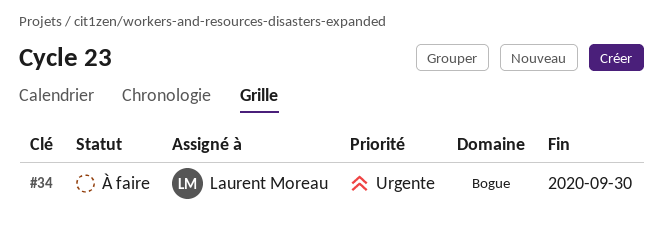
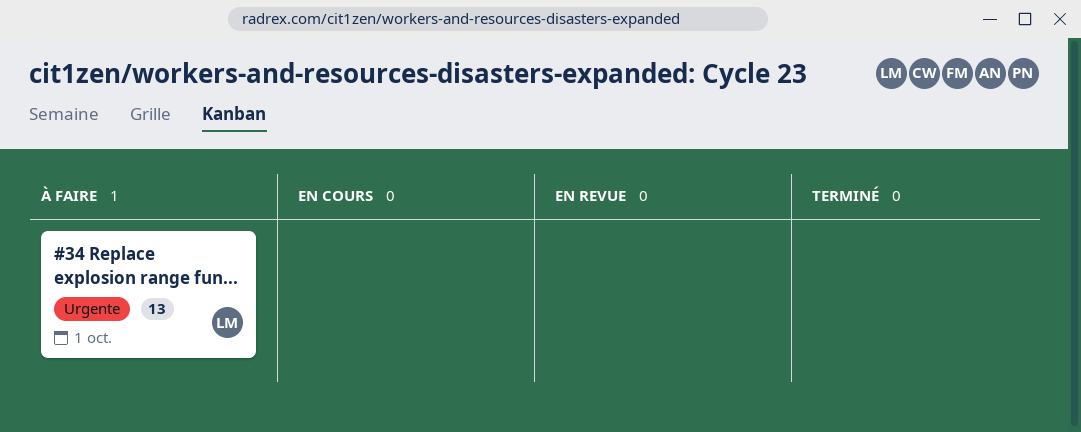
#34, due: Sep 30 -> Oct 1

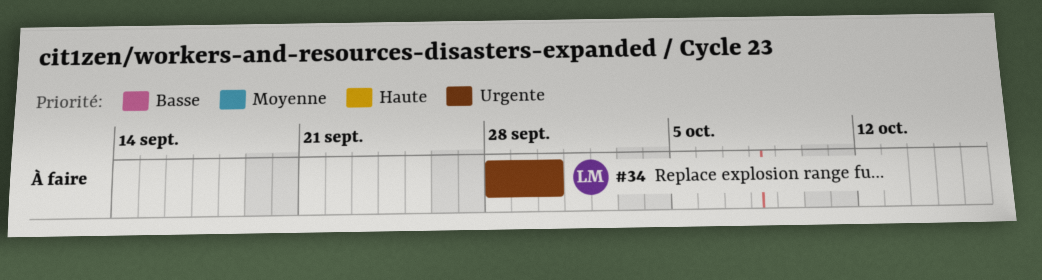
#34, due: Oct 1 -> Sep 30

